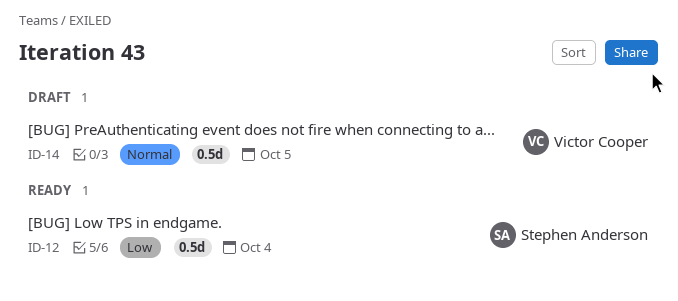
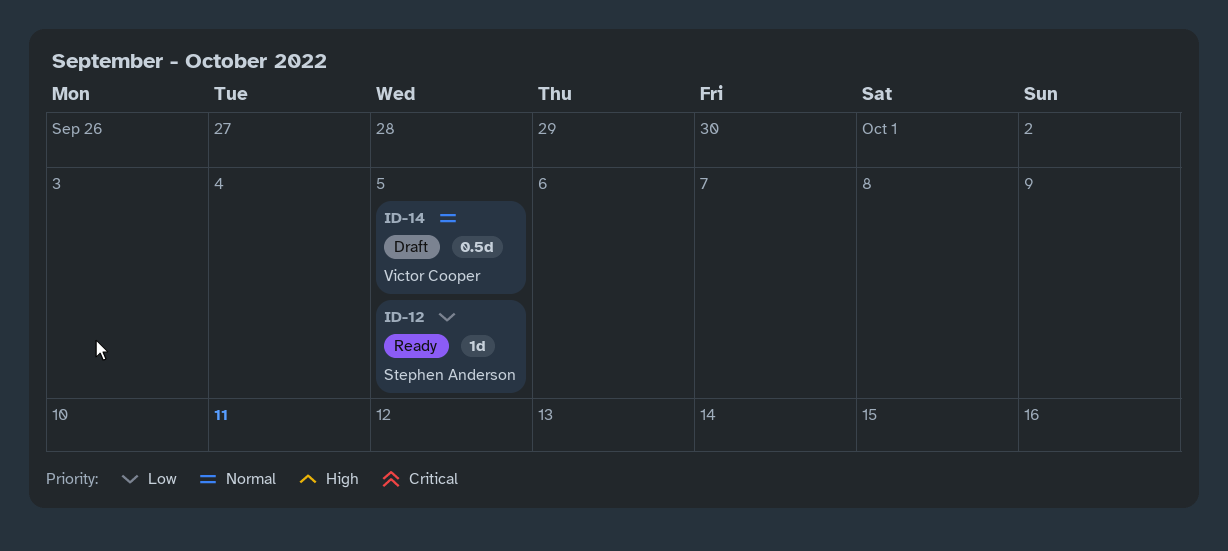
ID-12, estimate: 0.5d -> 1d
ID-12, due: Oct 4 -> Oct 5

